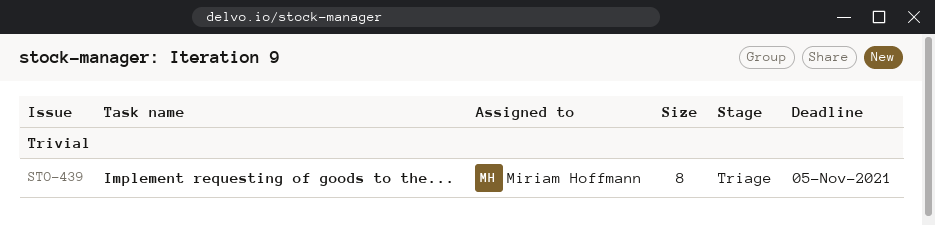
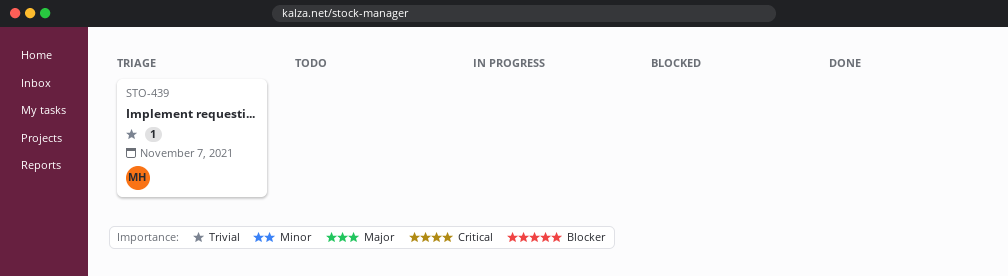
STO-439, estimate: 8 -> 1
STO-439, due: Nov 5 -> Nov 7

